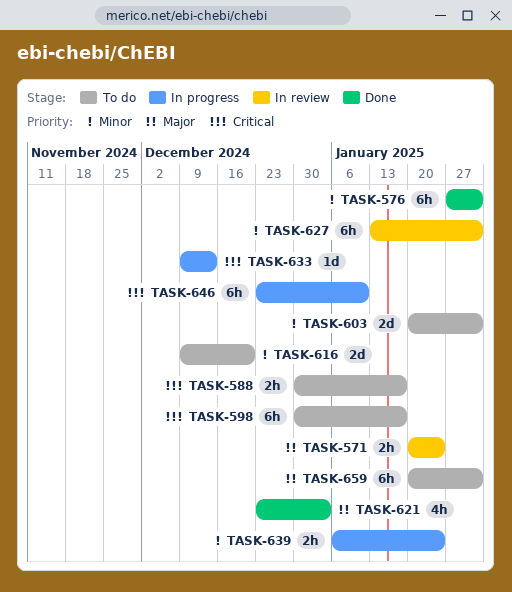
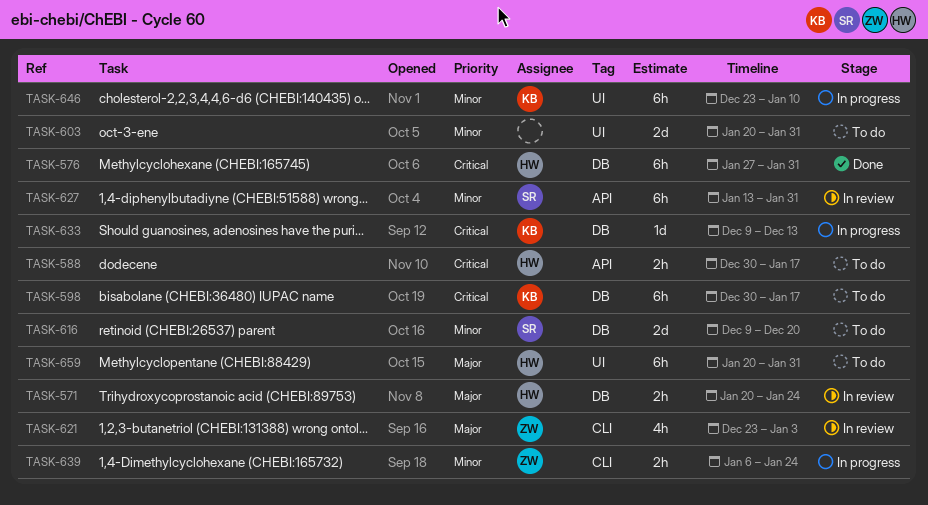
TASK-576, priority: Minor -> Critical
TASK-621, status: Done -> In review
TASK-646, priority: Critical -> Minor

